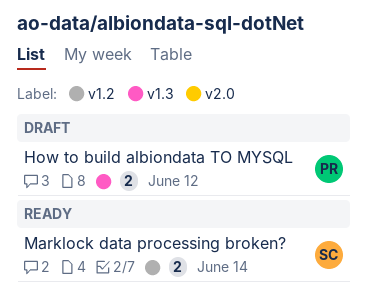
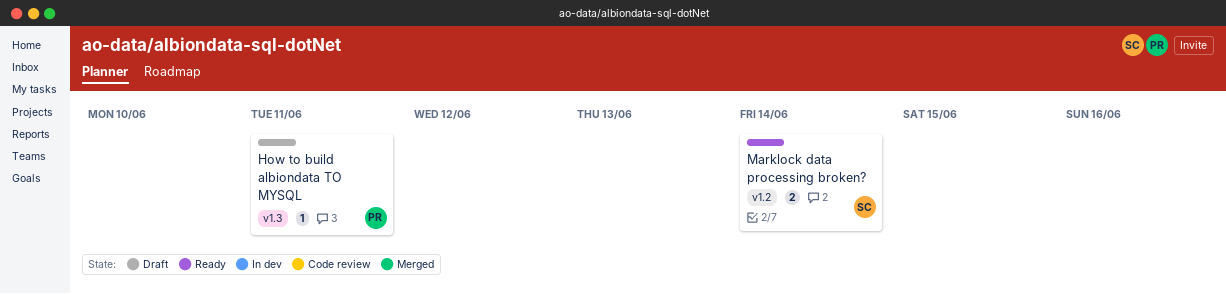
How to build albiondata TO MYSQL, estimate: 2 -> 1
How to build albiondata TO MYSQL, due: Jun 12 -> Jun 11

